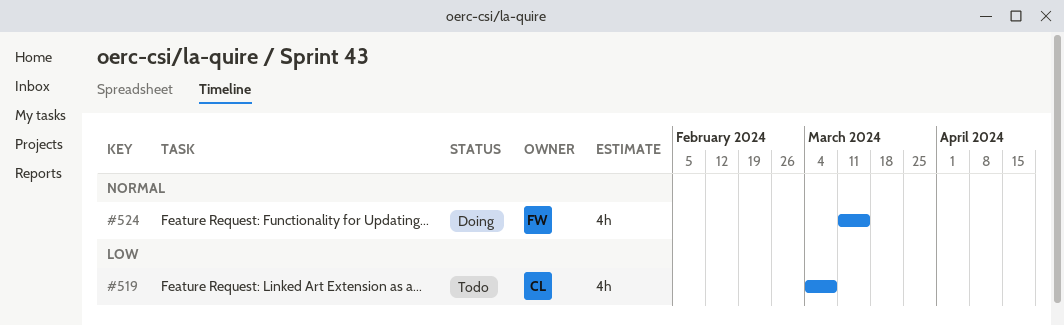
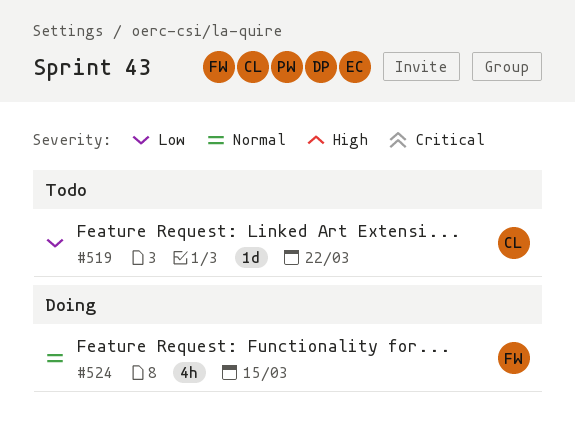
#519, estimate: 4h -> 1d
#519, due: Mar 8 -> Mar 22

